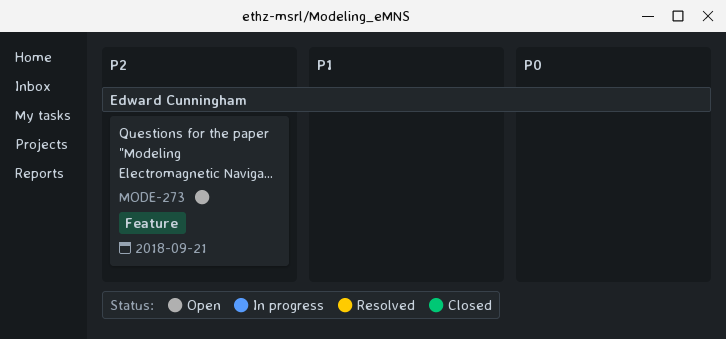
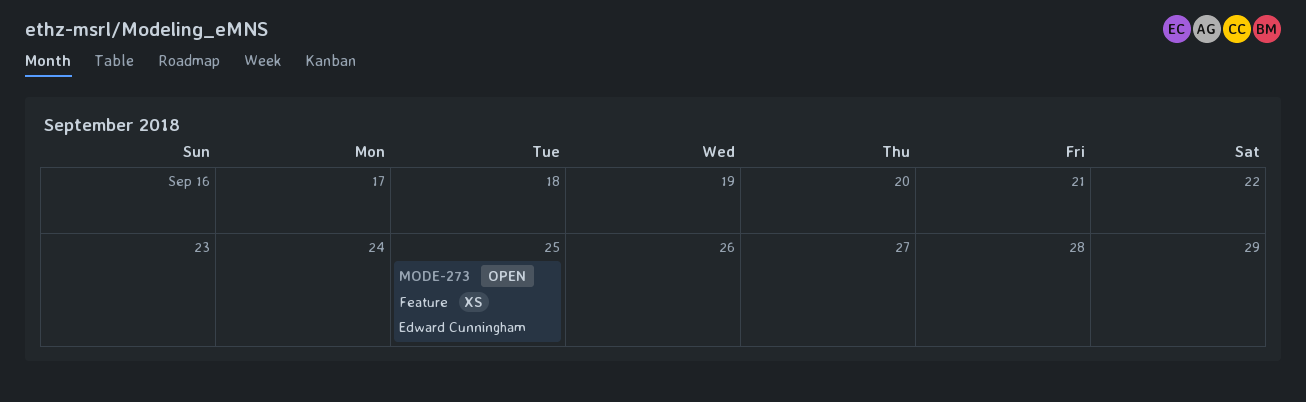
MODE-273, due: Sep 21 -> Sep 25

